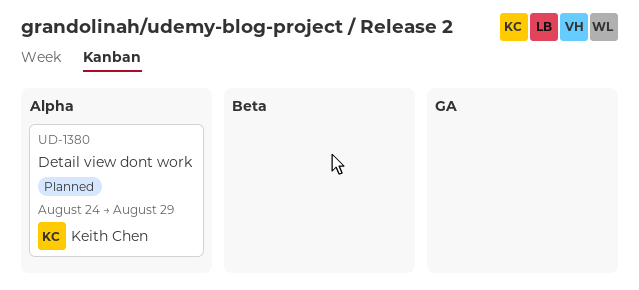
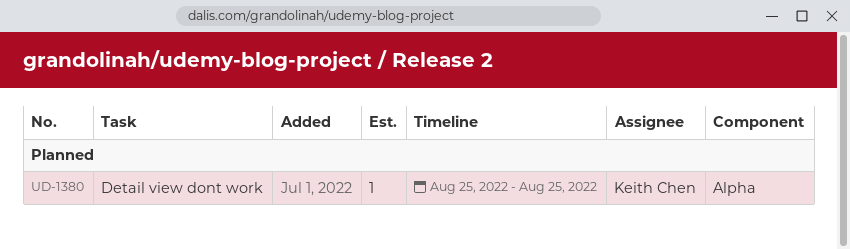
UD-1380, start: Aug 24 -> Aug 25
UD-1380, due: Aug 29 -> Aug 25

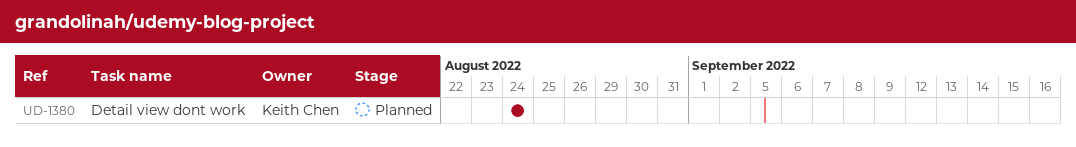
UD-1380, start: Aug 25 -> Aug 24
UD-1380, due: Aug 25 -> Aug 24

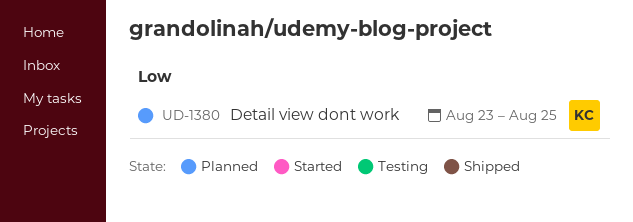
UD-1380, start: Aug 24 -> Aug 23
UD-1380, due: Aug 24 -> Aug 25

